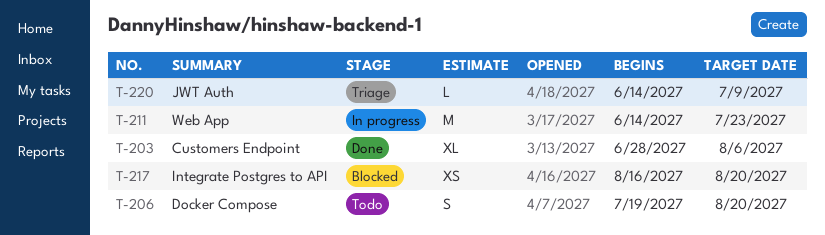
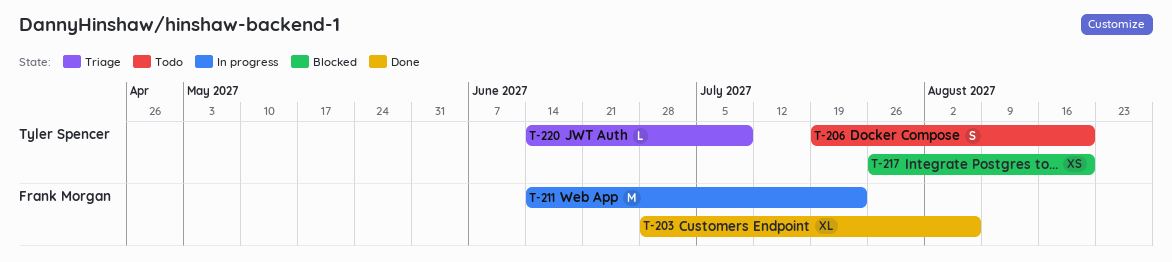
T-217, start: Aug 16 -> Jul 26

